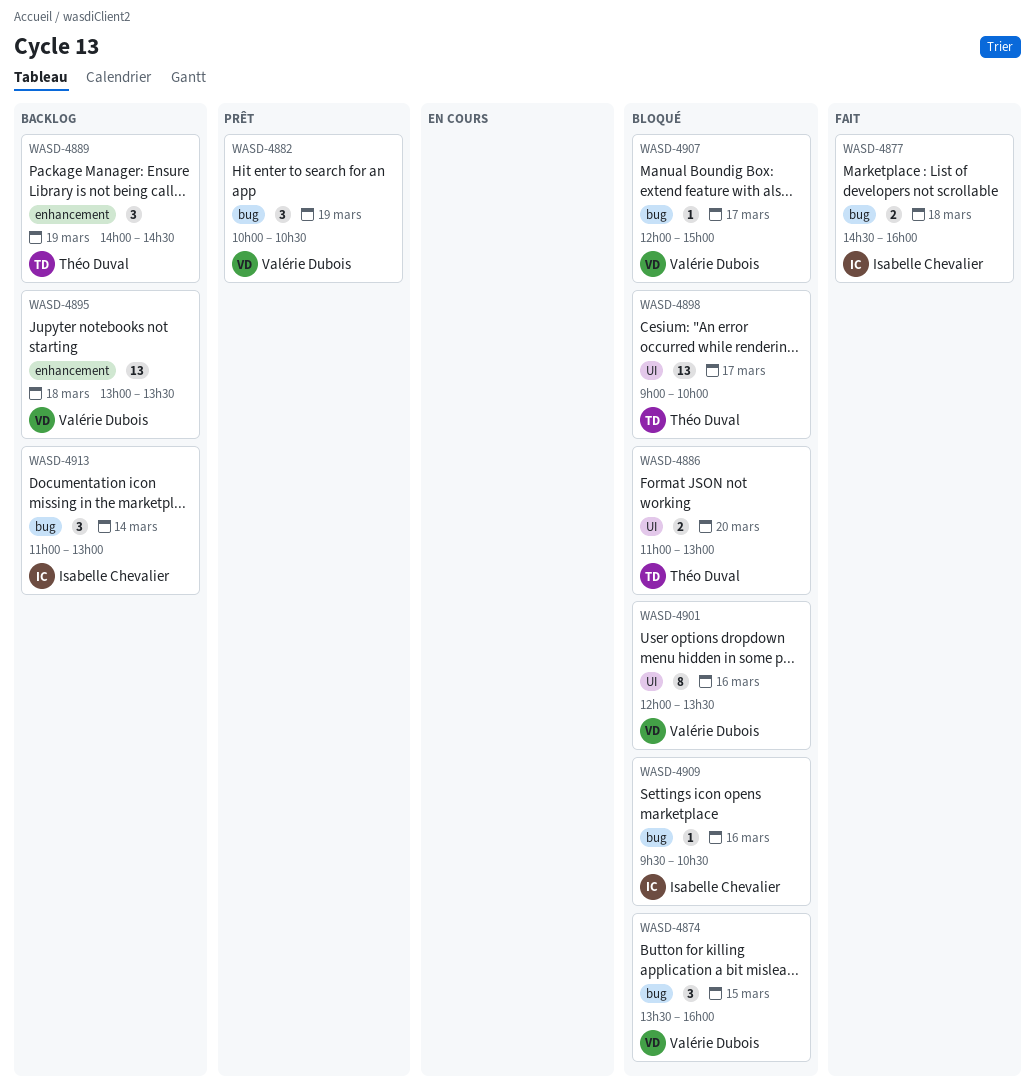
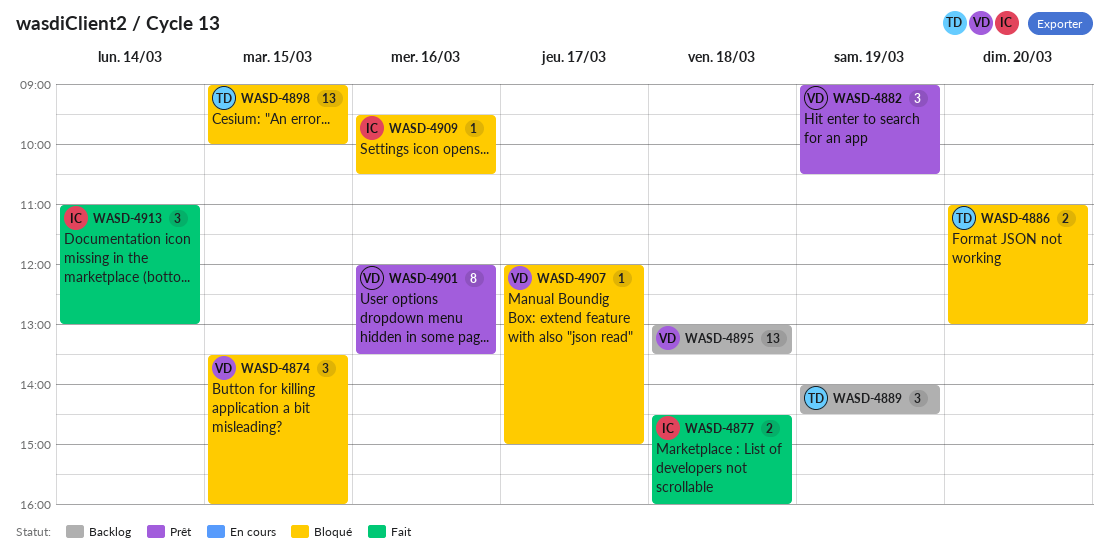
WASD-4882, begins: 10:00 -> 09:00
WASD-4898, day: Mar 17 -> Mar 15
WASD-4901, status: Bloqué -> Prêt
WASD-4913, status: Backlog -> Fait

